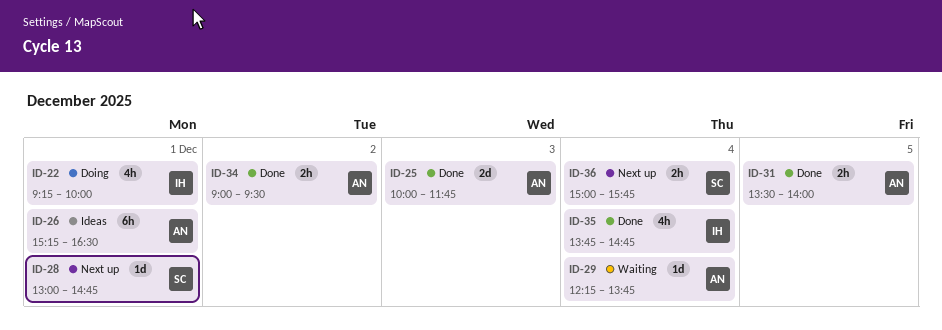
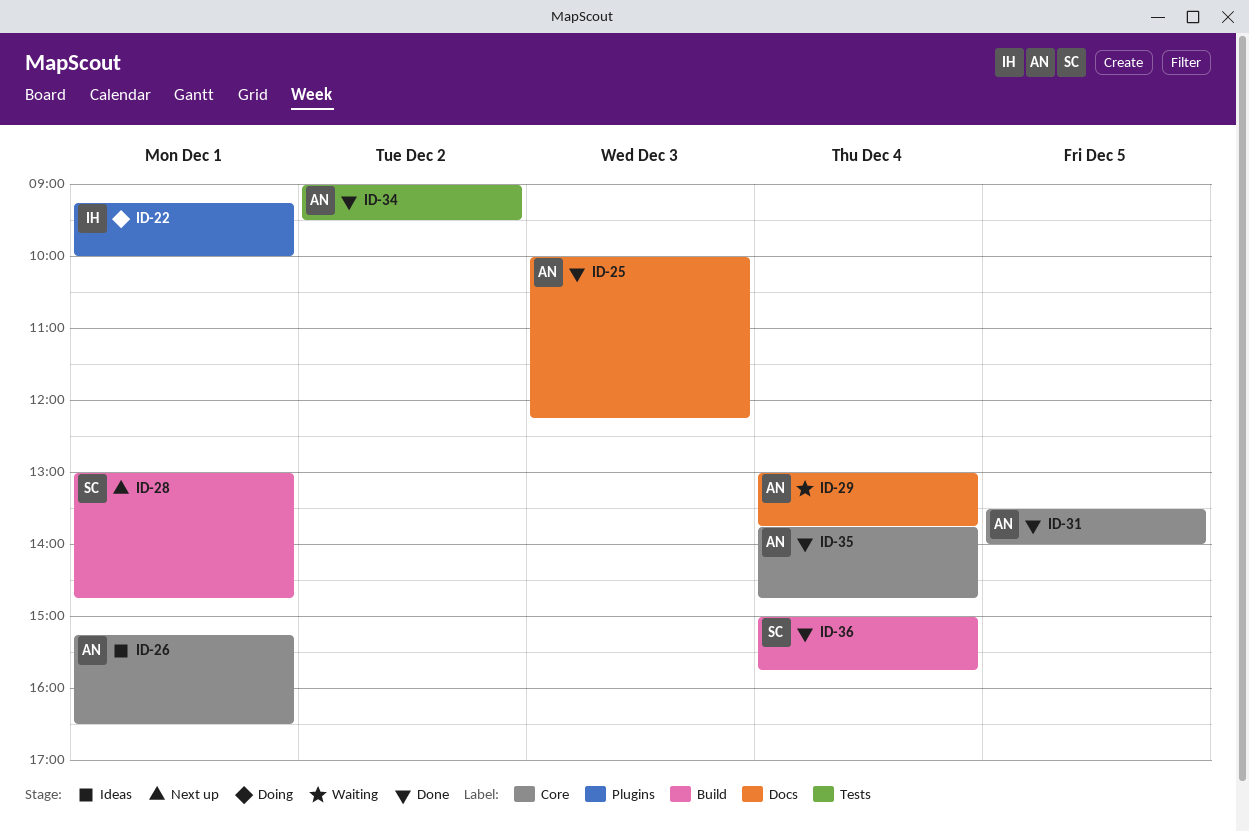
ID-25, ends: 11:45 -> 12:15
ID-29, begins: 12:15 -> 13:00
ID-35, owner: IH -> AN
ID-36, status: Next up -> Done

